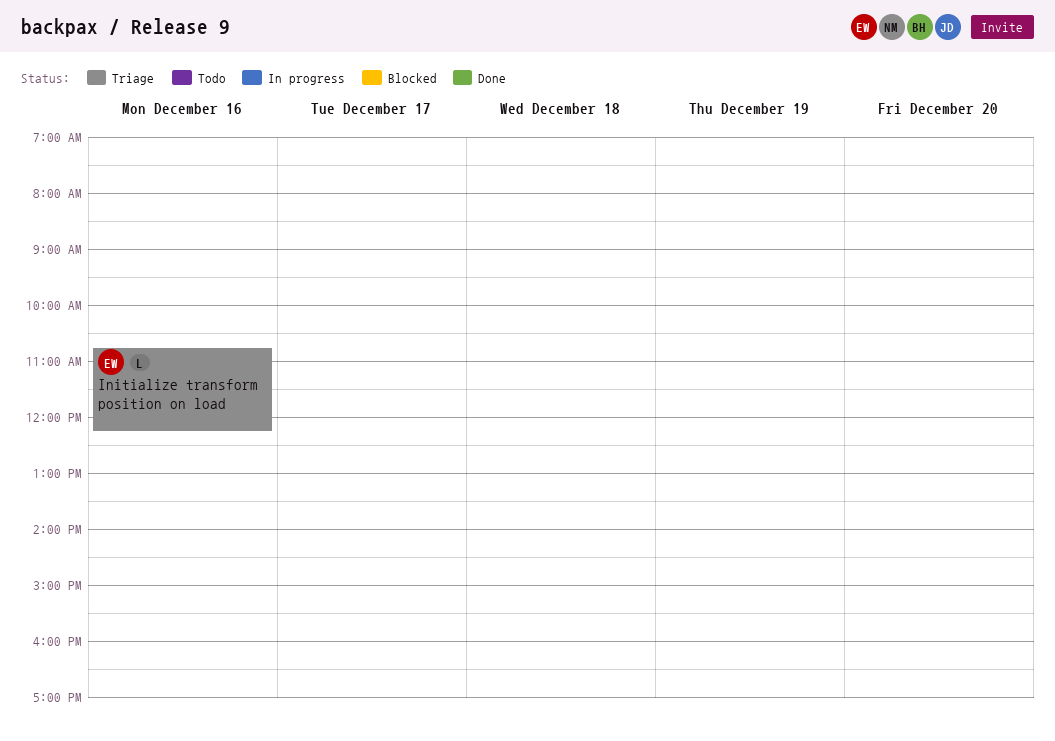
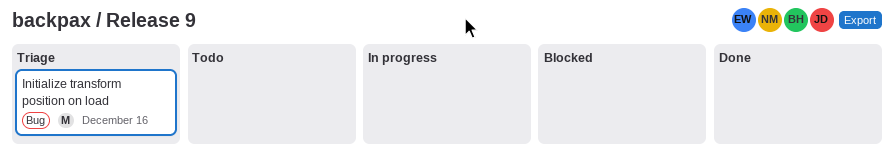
Initialize transform position on load, estimate: L -> M

